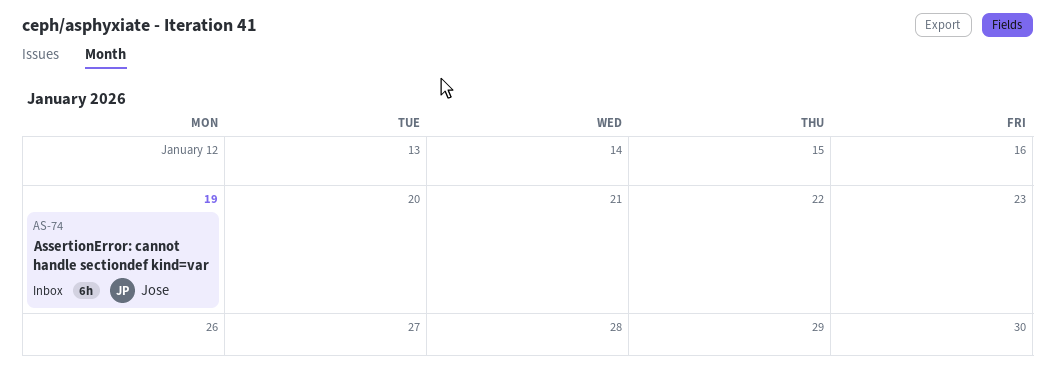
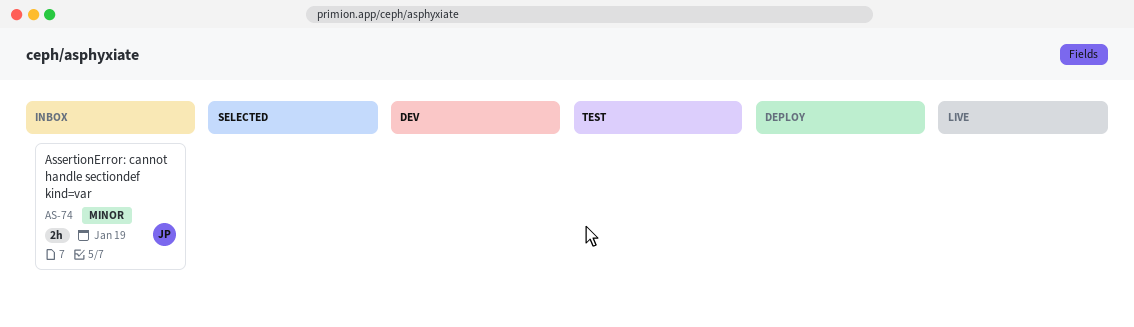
AS-74, estimate: 6h -> 2h

